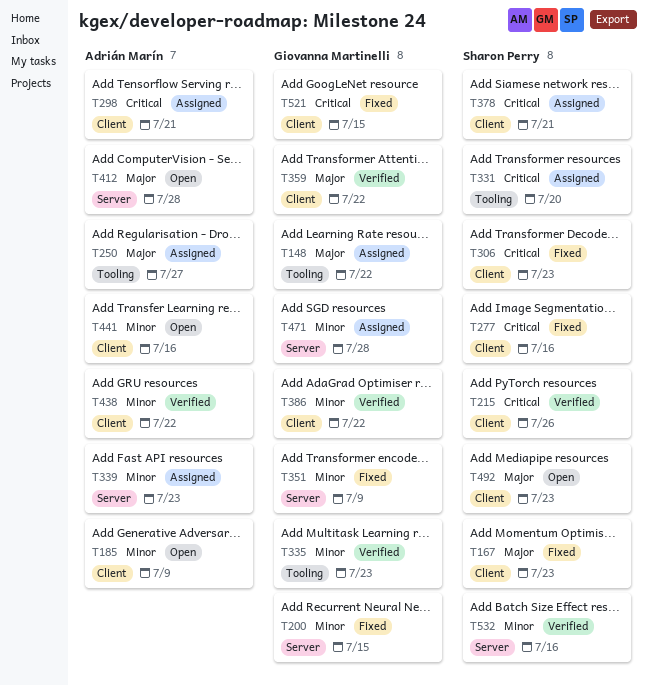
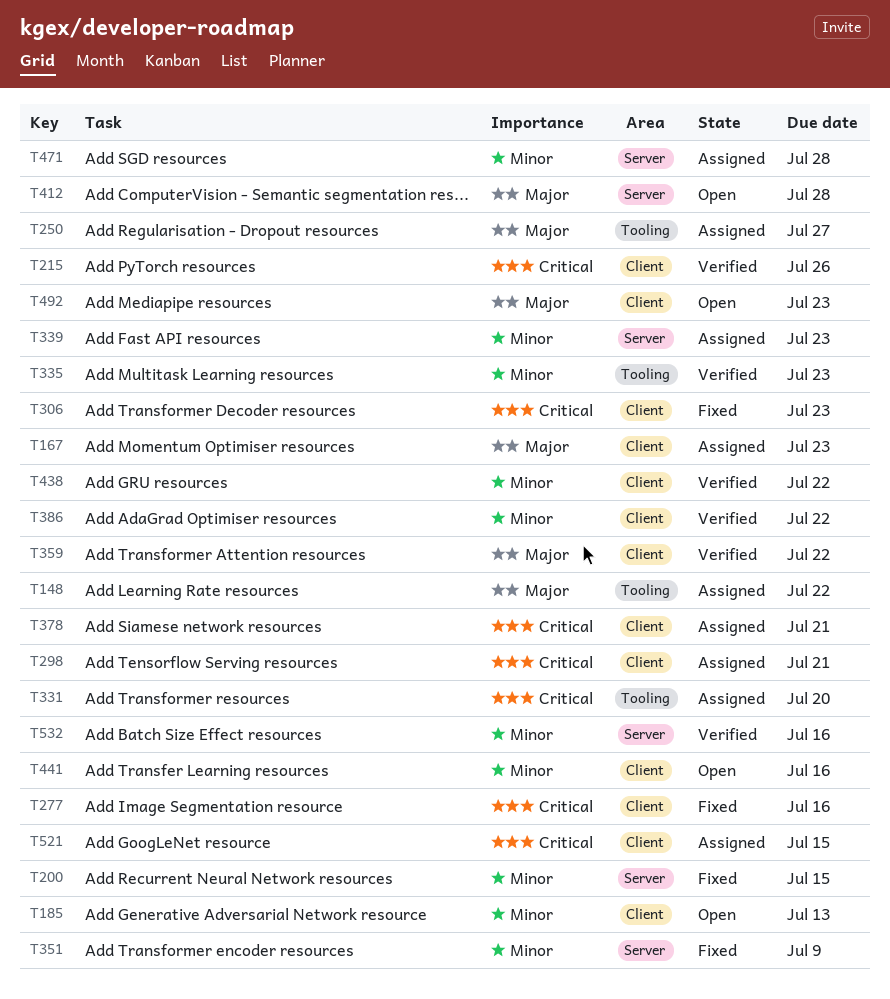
T167, status: Fixed -> Assigned
T185, due: Jul 9 -> Jul 13
T521, status: Fixed -> Assigned

